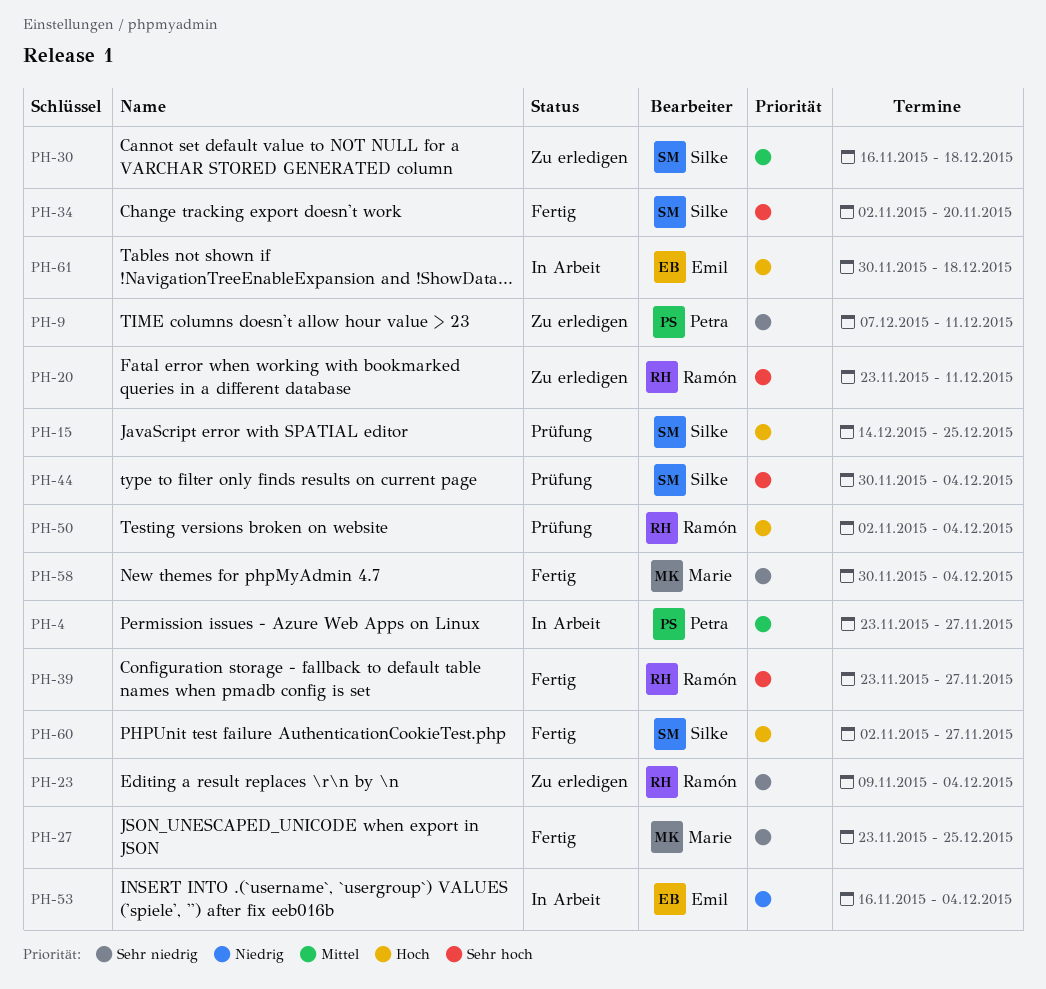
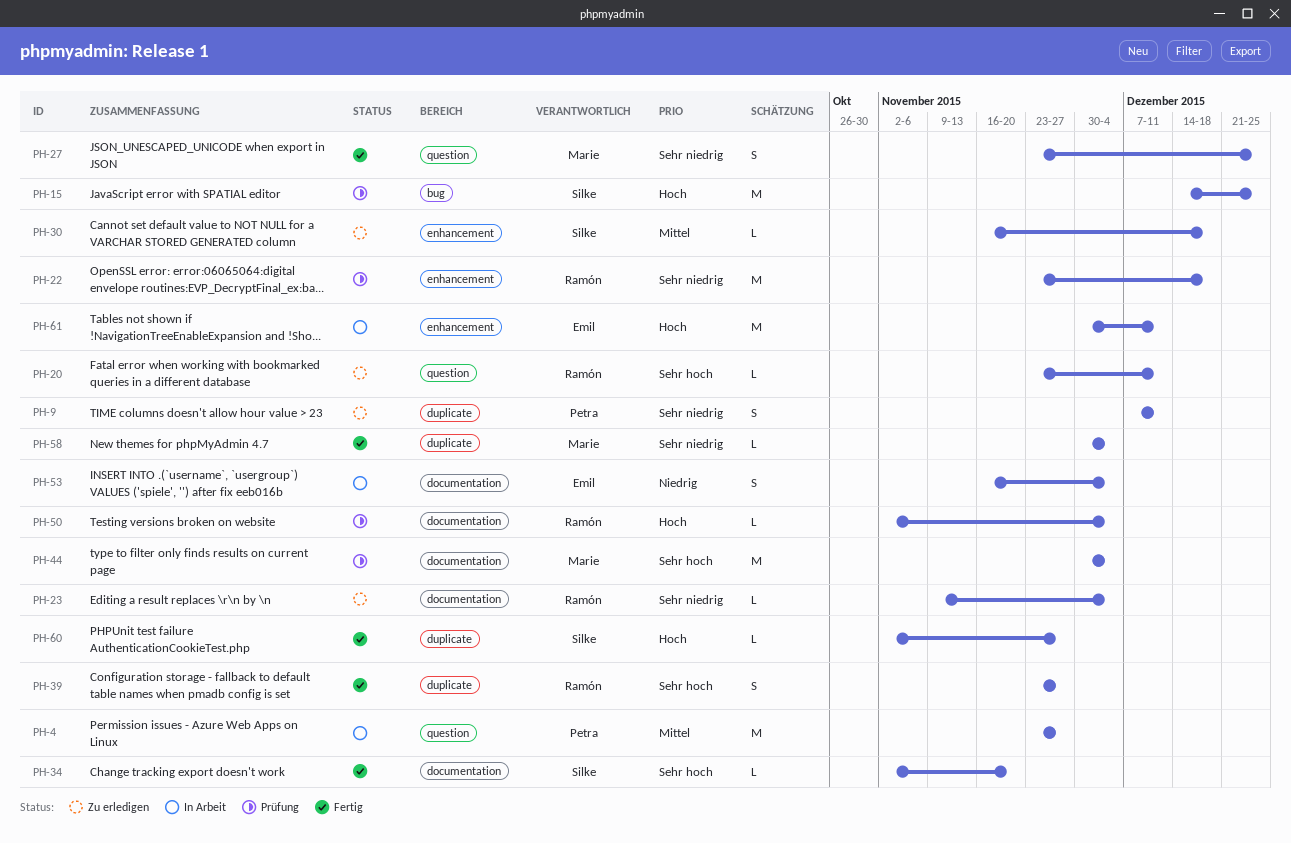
PH-22: none -> present
PH-44, owner: Silke -> Marie
PH-61, due: Dec 18 -> Dec 11

